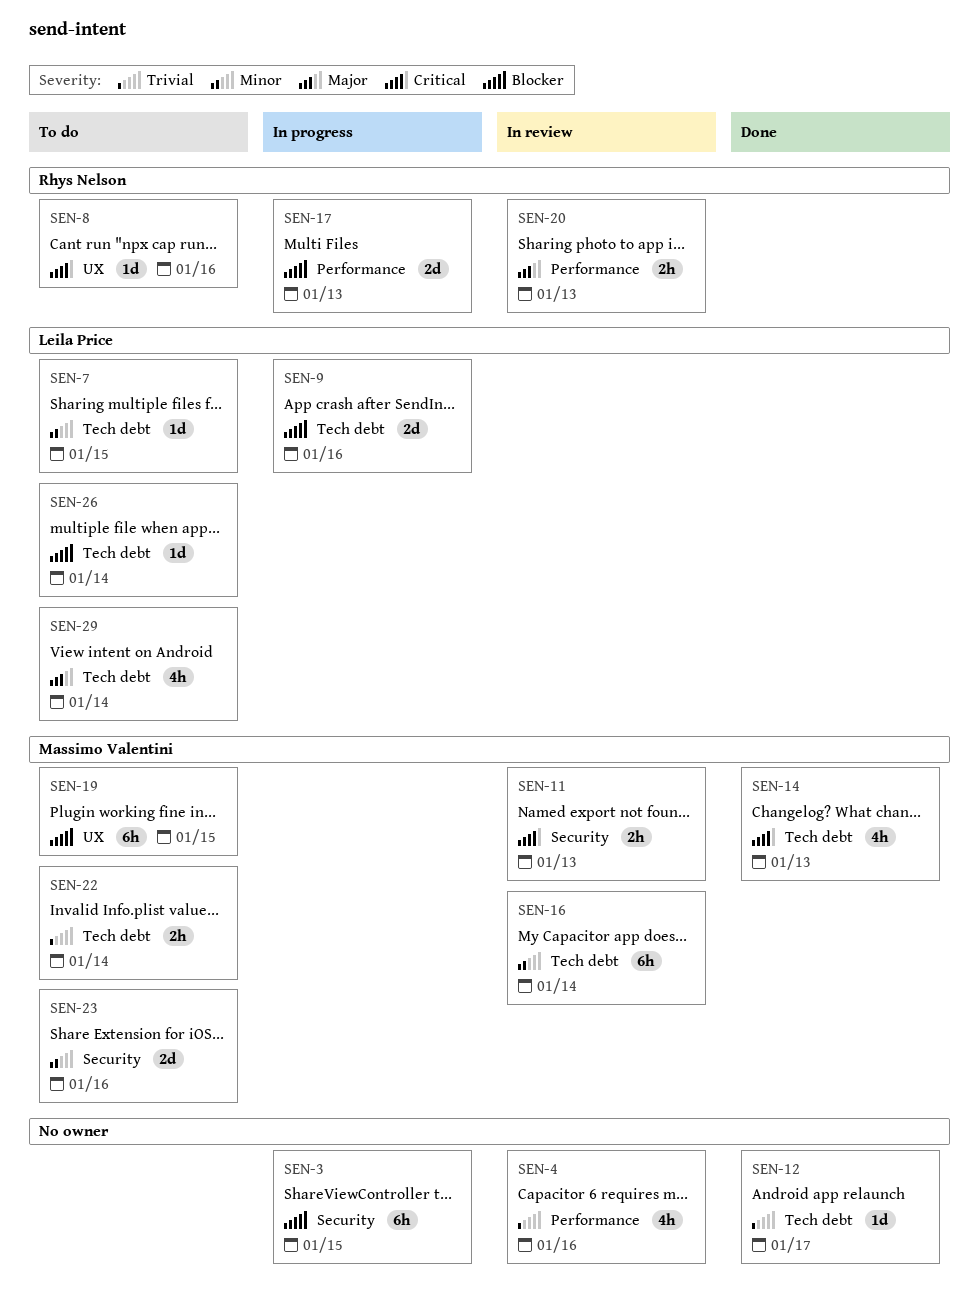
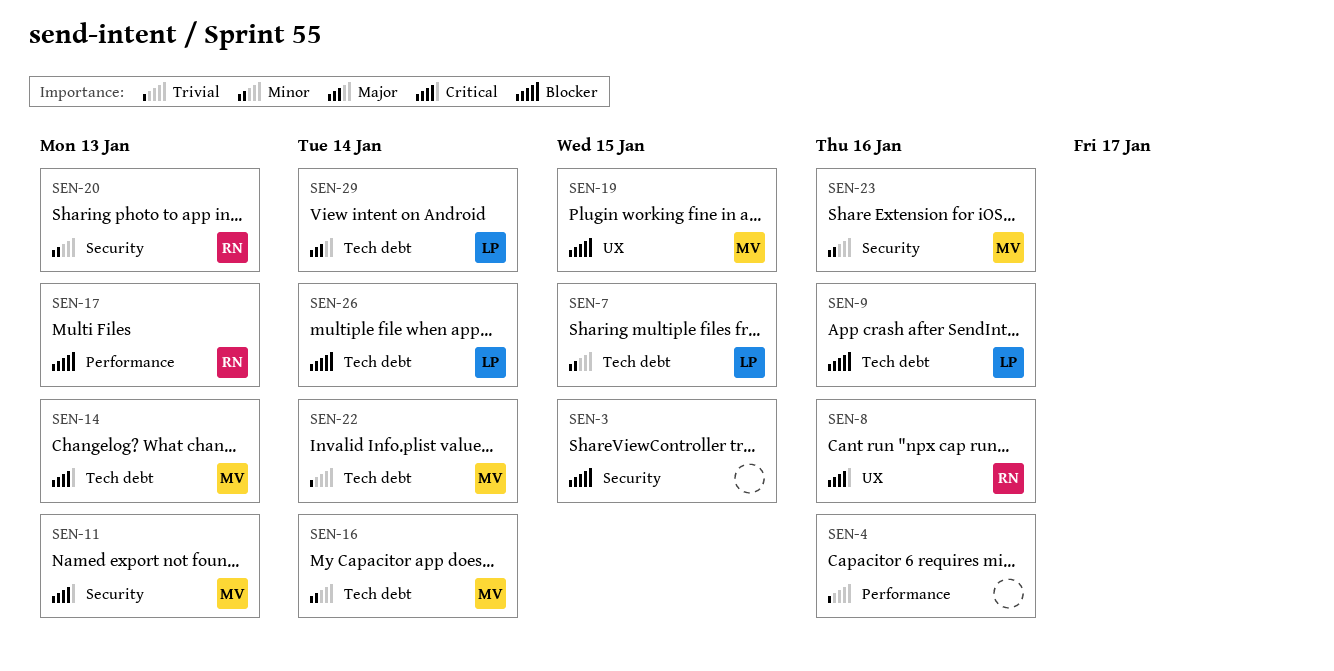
SEN-12: present -> none
SEN-20, priority: Major -> Minor
SEN-20, label: Performance -> Security

